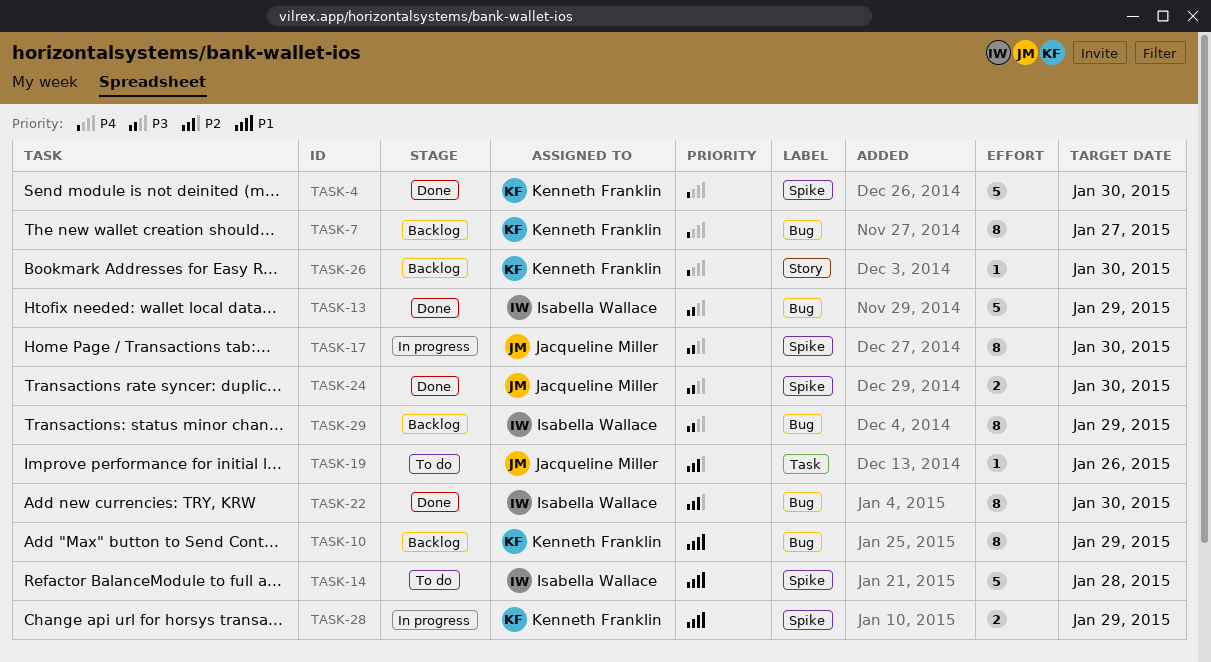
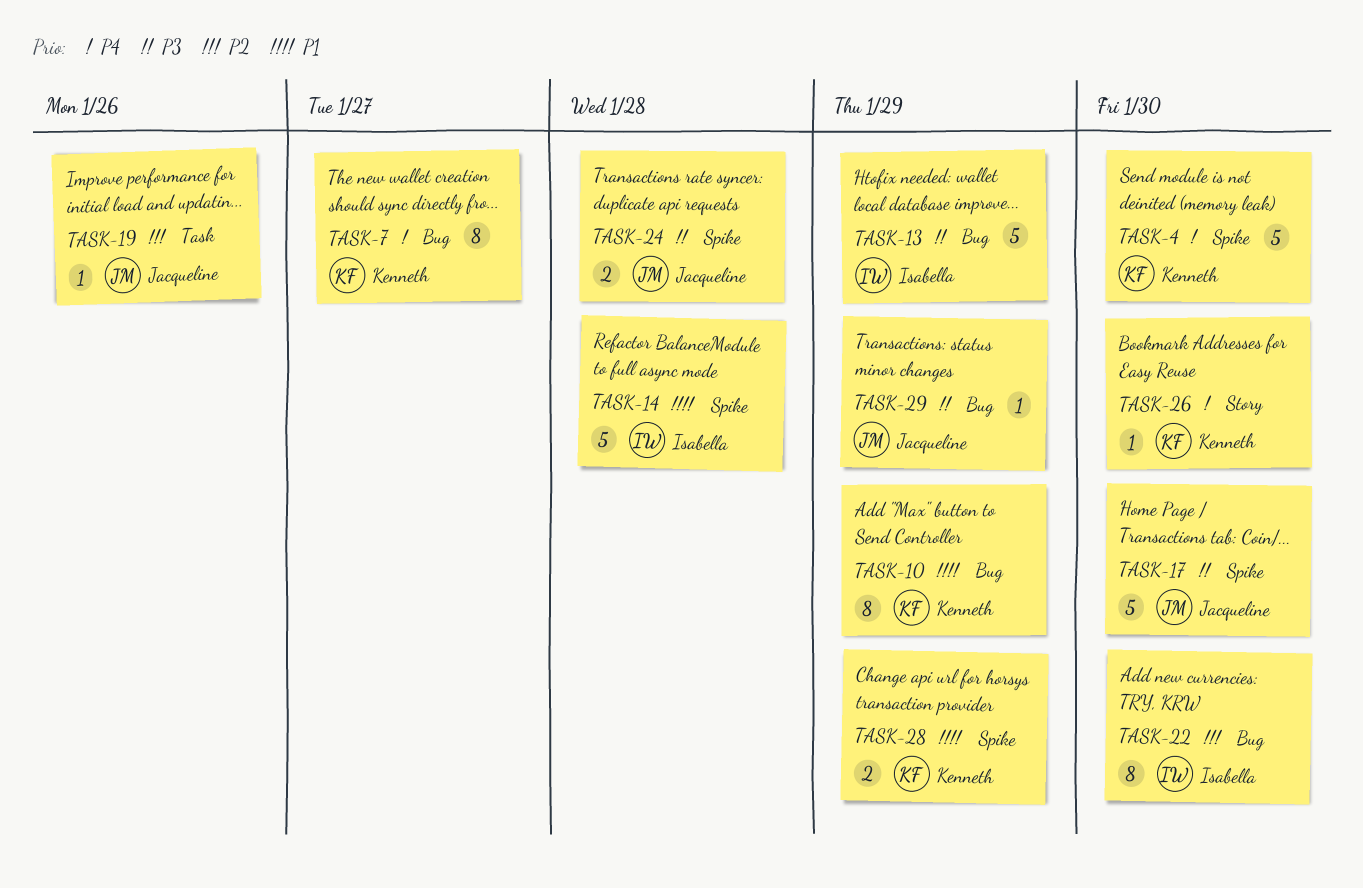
TASK-17, estimate: 8 -> 5
TASK-24, due: Jan 30 -> Jan 28
TASK-29, owner: Isabella Wallace -> Jacqueline Miller
TASK-29, estimate: 8 -> 1

